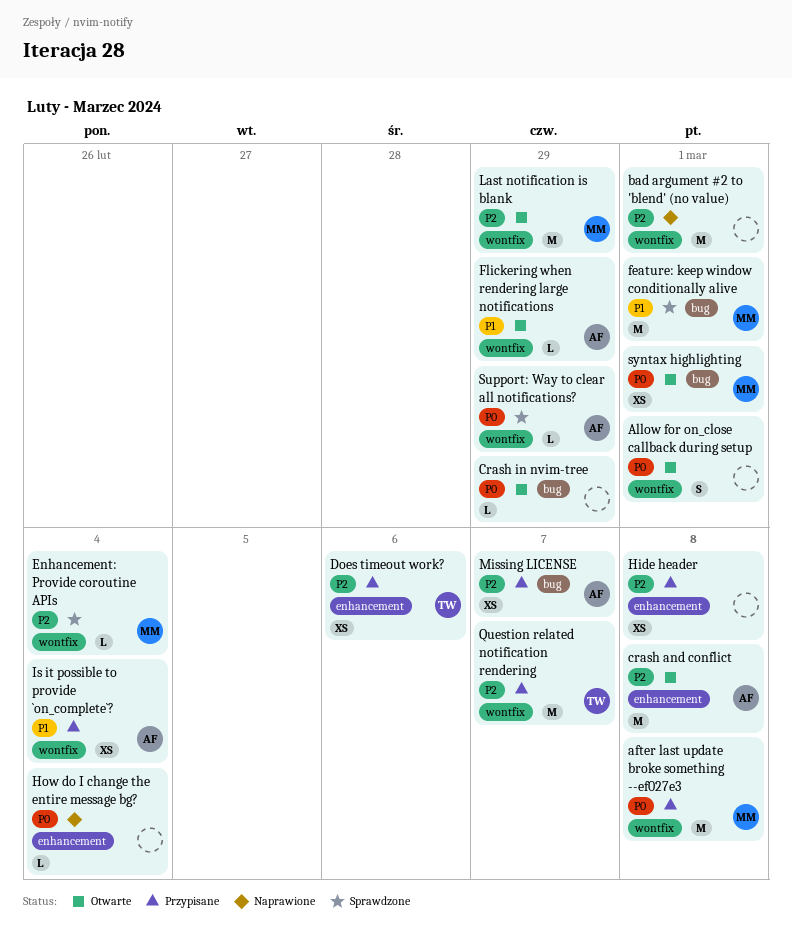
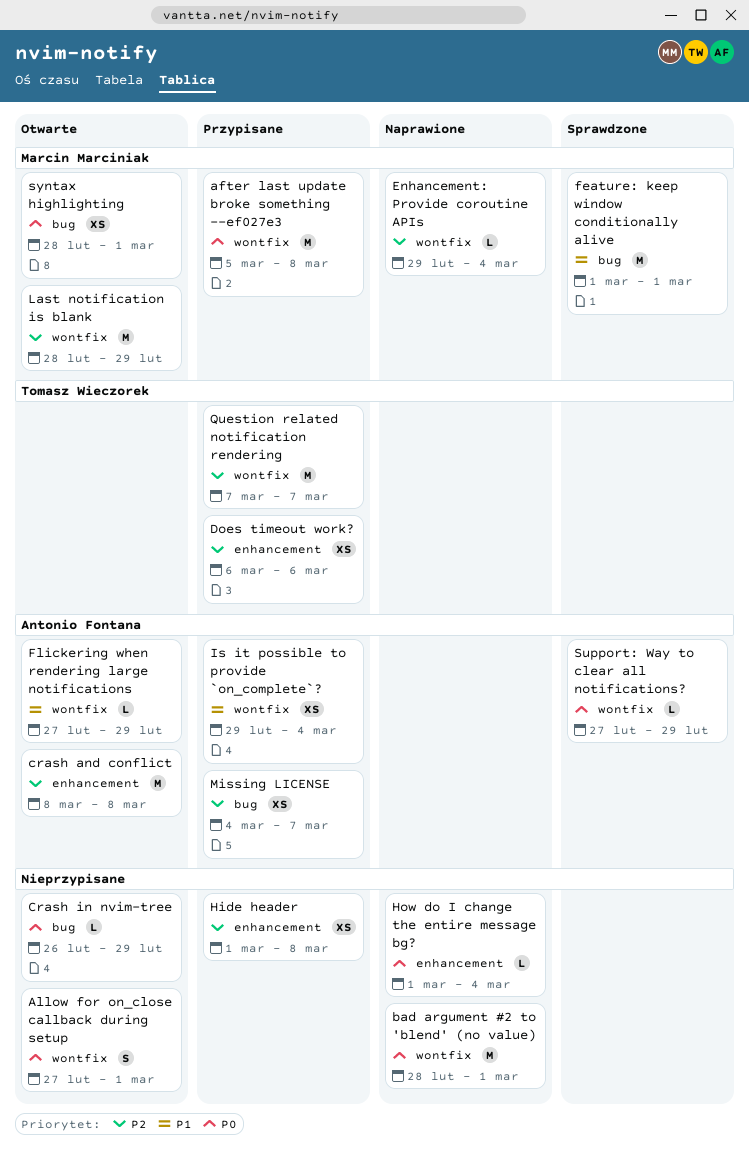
bad argument #2 to 'blend' (no value), priority: P2 -> P0
Enhancement: Provide coroutine APIs, status: Sprawdzone -> Naprawione

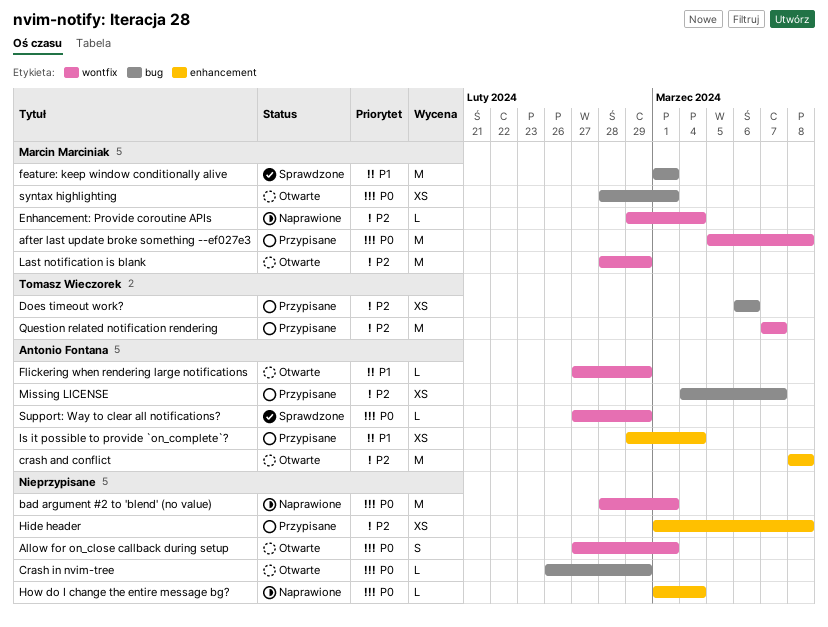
Does timeout work?, label: enhancement -> bug
Is it possible to provide `on_complete`?, label: wontfix -> enhancement

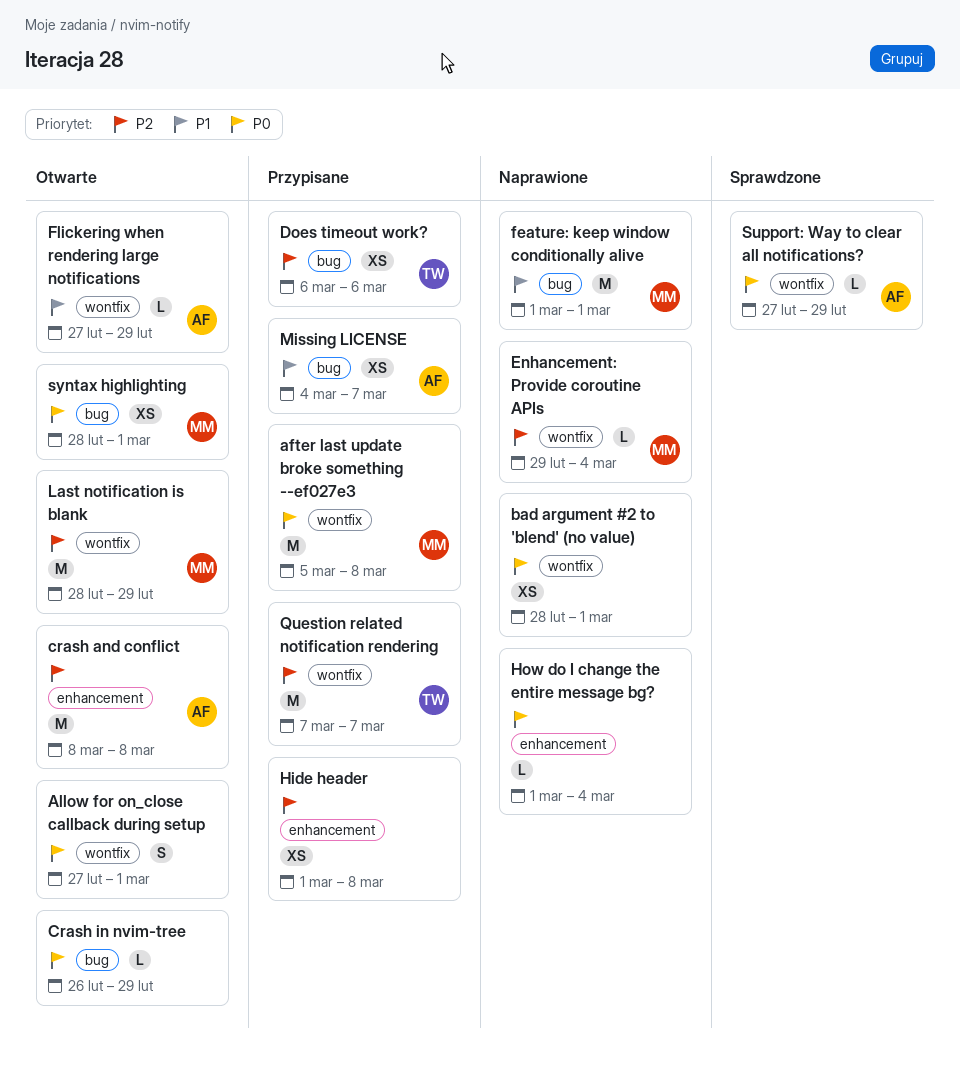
bad argument #2 to 'blend' (no value), estimate: M -> XS
feature: keep window conditionally alive, status: Sprawdzone -> Naprawione
Is it possible to provide `on_complete`?: present -> none
Missing LICENSE, priority: P2 -> P1

